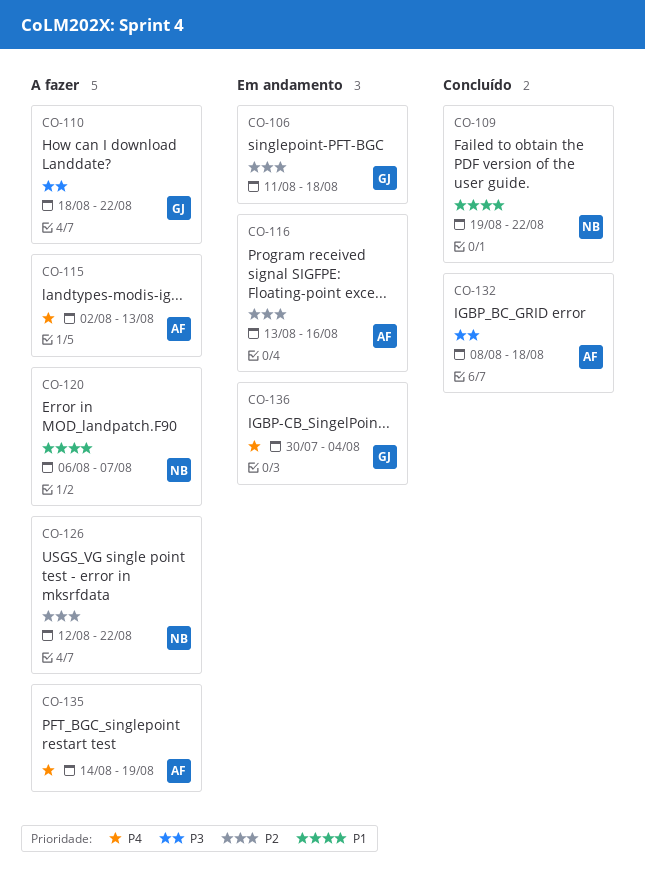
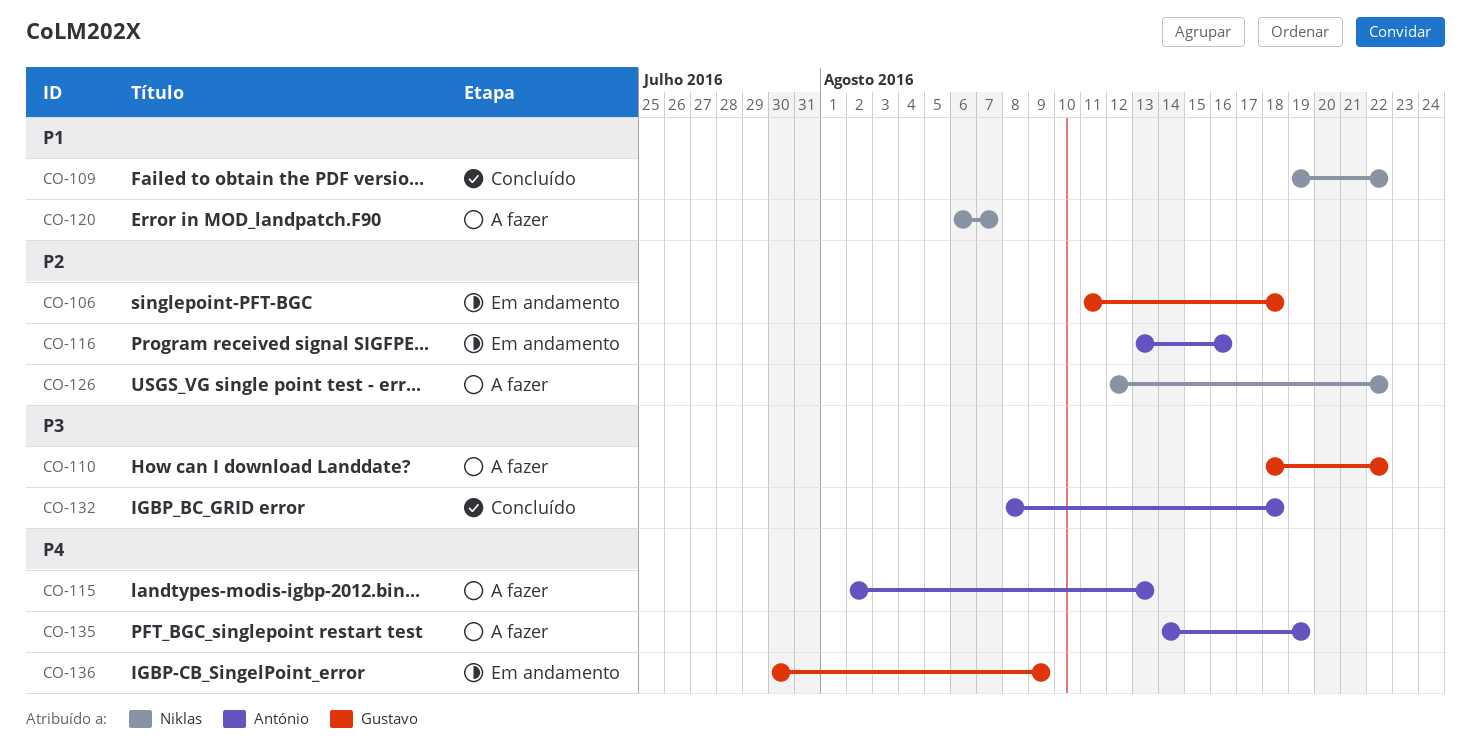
CO-136, due: Aug 4 -> Aug 9

